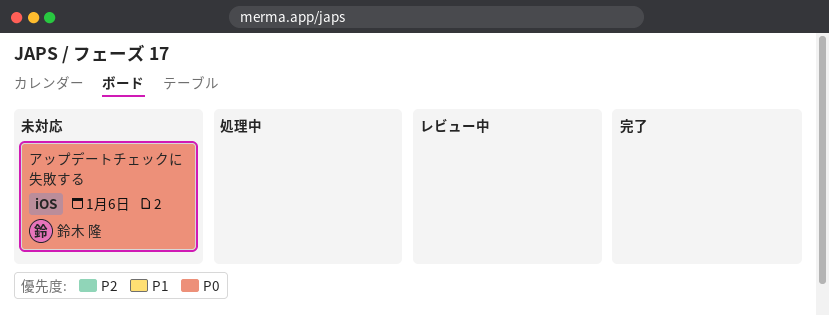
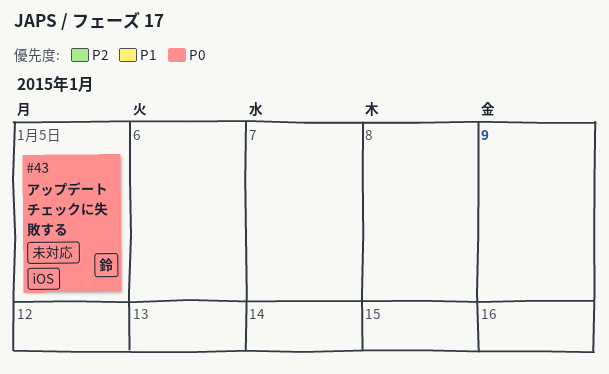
アップデートチェックに失敗する, due: Jan 6 -> Jan 5

